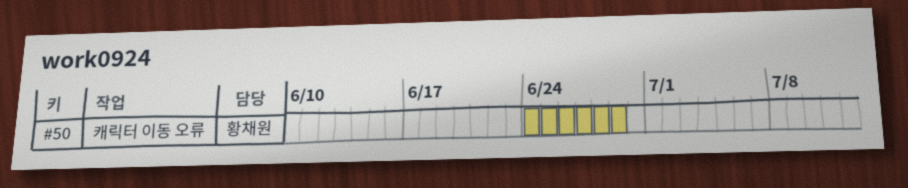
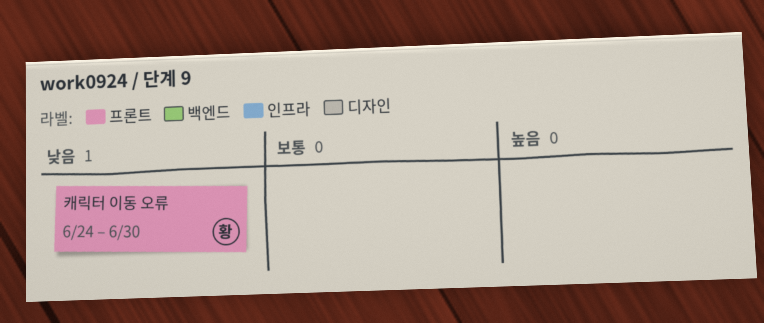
캐릭터 이동 오류, due: Jun 29 -> Jun 30

